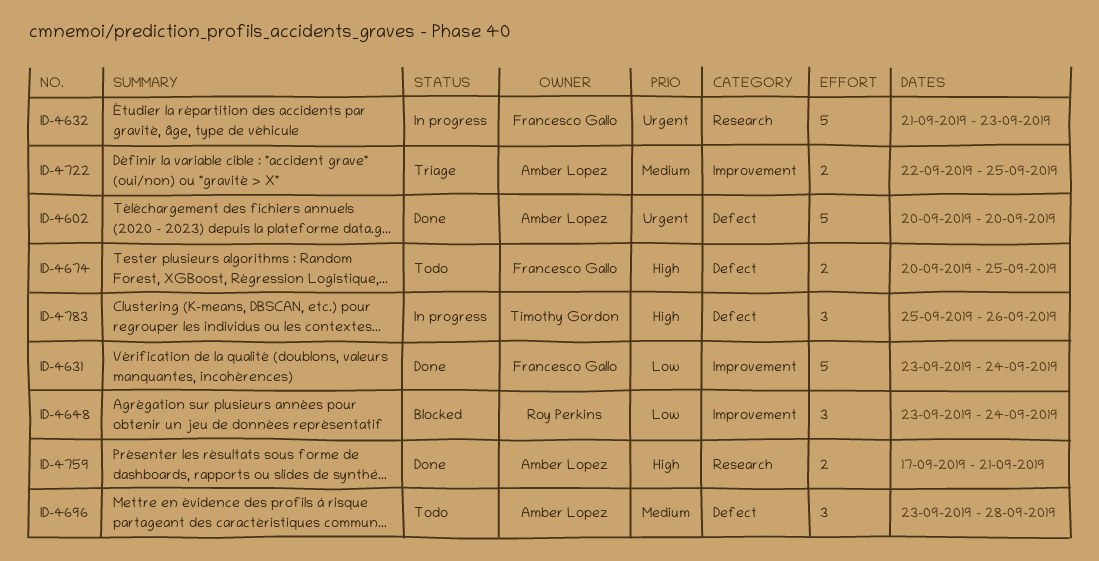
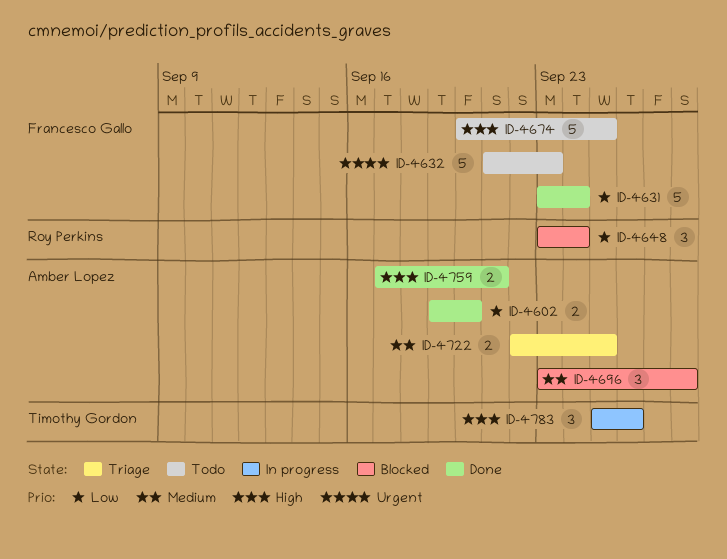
ID-4602, priority: Urgent -> Low
ID-4602, estimate: 5 -> 2
ID-4602, start: Sep 20 -> Sep 19
ID-4632, status: In progress -> Todo
ID-4674, estimate: 2 -> 5
ID-4696, status: Todo -> Blocked

